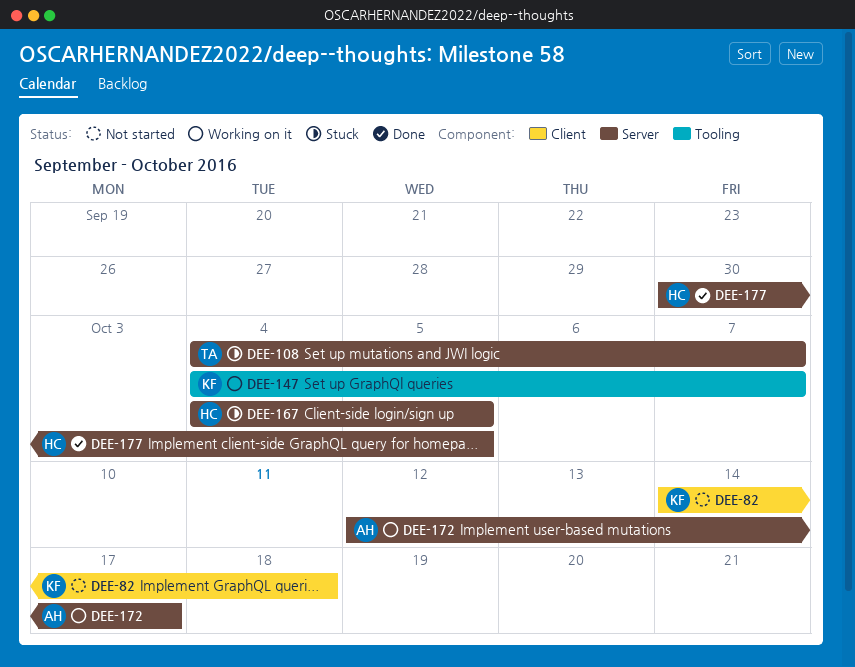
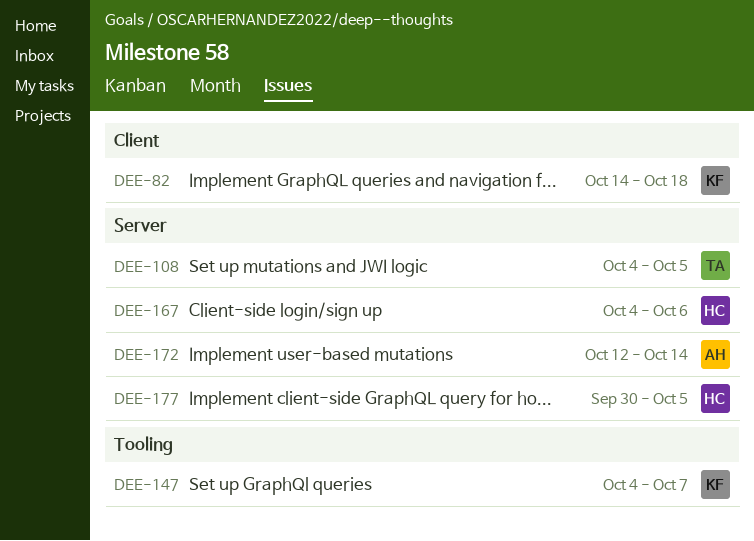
DEE-108, due: Oct 7 -> Oct 5
DEE-167, due: Oct 5 -> Oct 6
DEE-172, due: Oct 17 -> Oct 14

